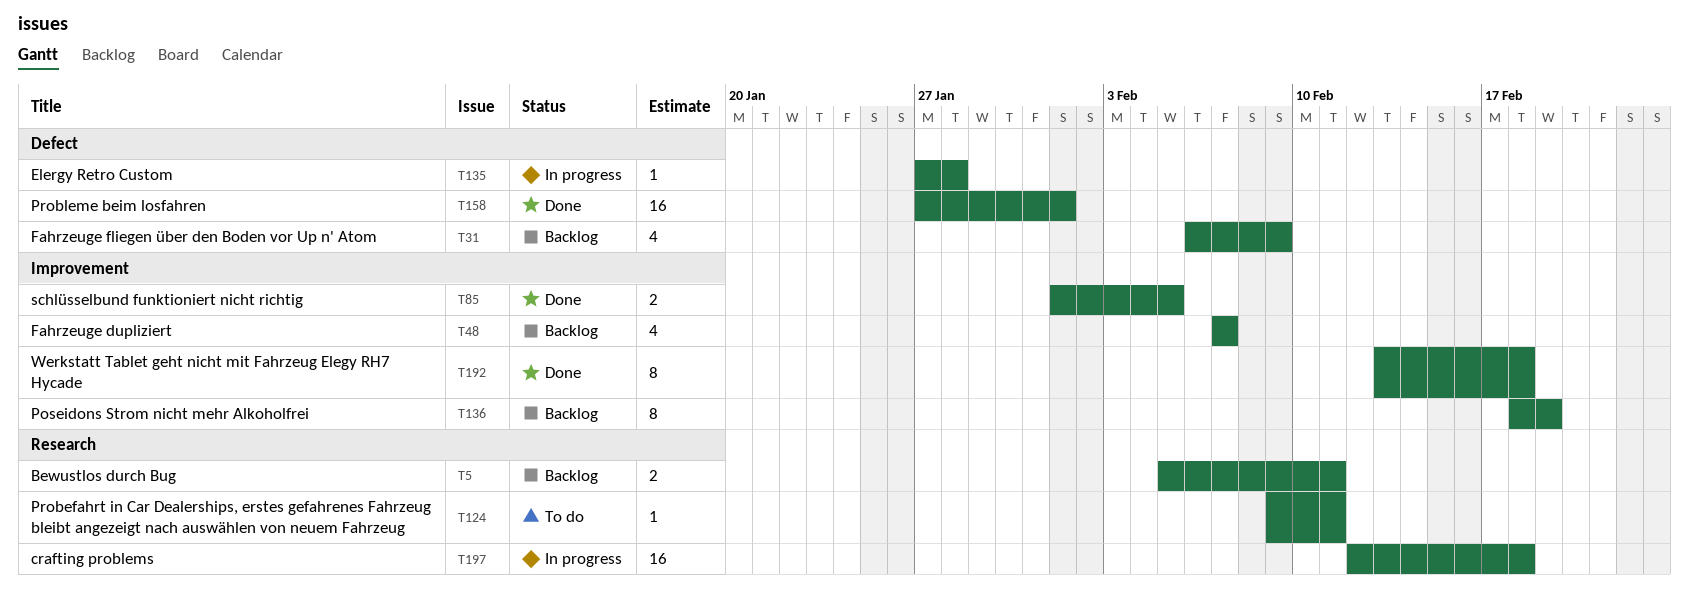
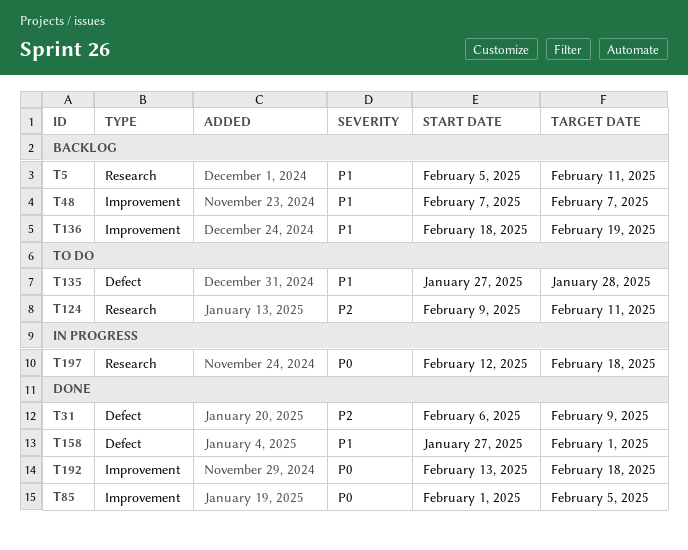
T31, status: Backlog -> Done
T135, status: In progress -> To do

